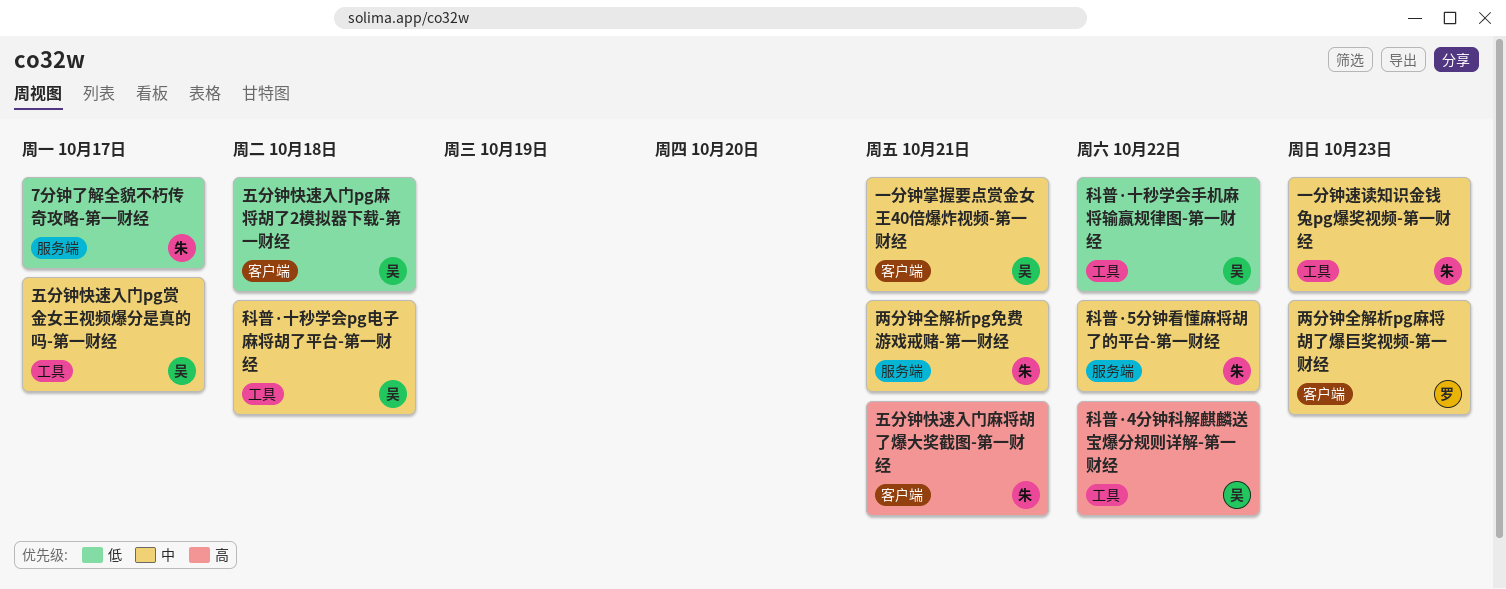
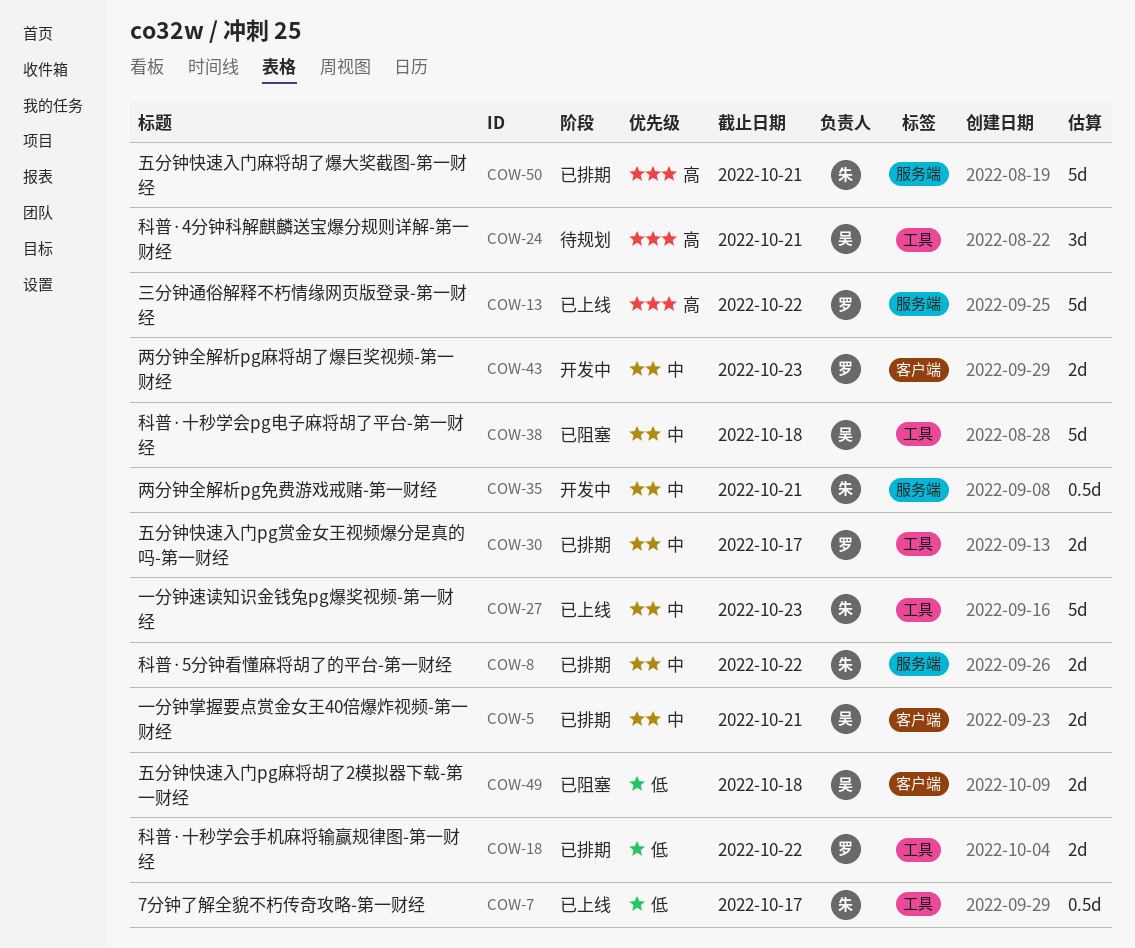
7分钟了解全貌不朽传奇攻略-第一财经, label: 服务端 -> 工具
三分钟通俗解释不朽情缘网页版登录-第一财经: none -> present
五分钟快速入门pg赏金女王视频爆分是真的吗-第一财经, owner: 吴 -> 罗
五分钟快速入门麻将胡了爆大奖截图-第一财经, label: 客户端 -> 服务端
科普·4分钟科解麒麟送宝爆分规则详解-第一财经, due: Oct 22 -> Oct 21
科普·十秒学会手机麻将输赢规律图-第一财经, owner: 吴 -> 罗

